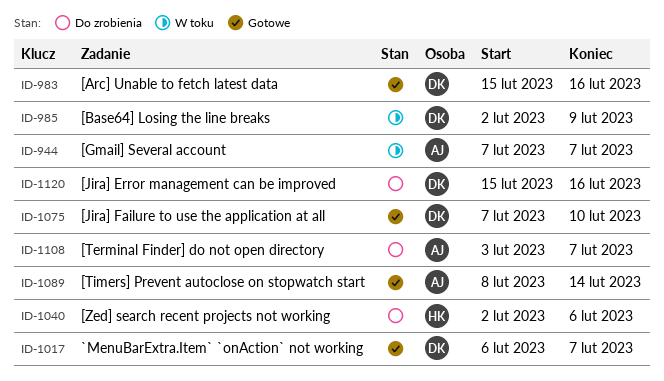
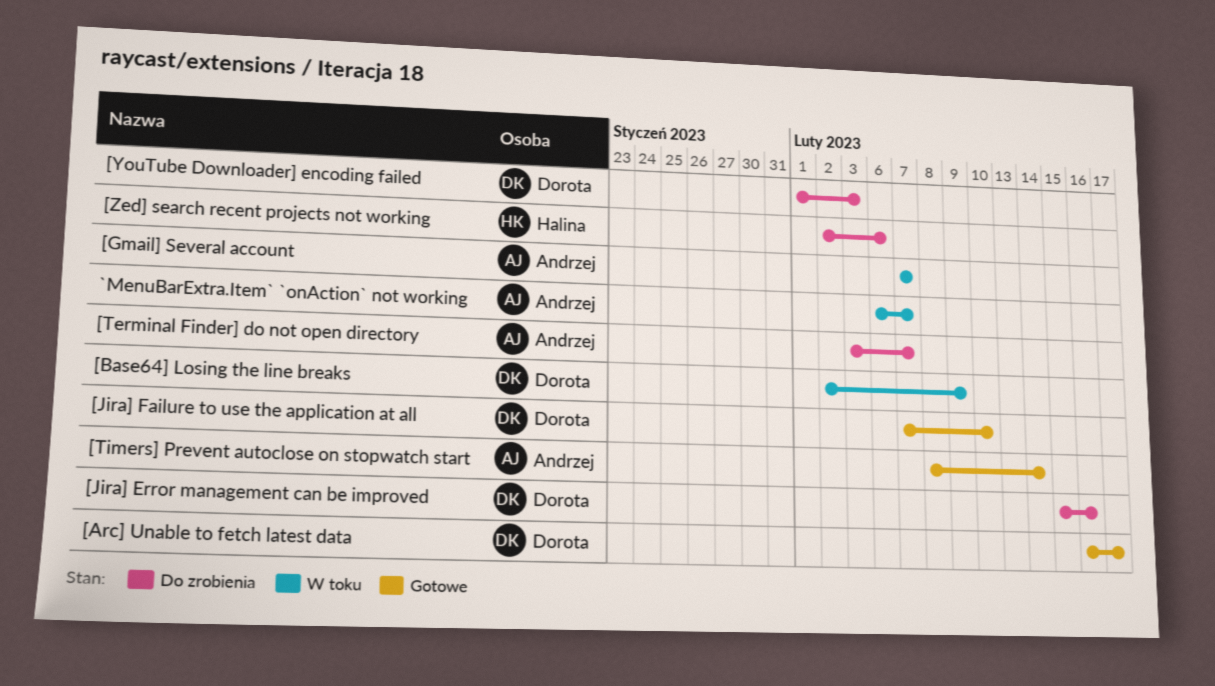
[Arc] Unable to fetch latest data, start: Feb 15 -> Feb 16
[Arc] Unable to fetch latest data, due: Feb 16 -> Feb 17
[YouTube Downloader] encoding failed: none -> present
`MenuBarExtra.Item` `onAction` not working, status: Gotowe -> W toku
`MenuBarExtra.Item` `onAction` not working, owner: Dorota -> Andrzej

